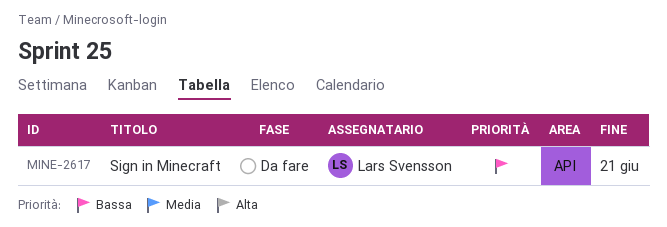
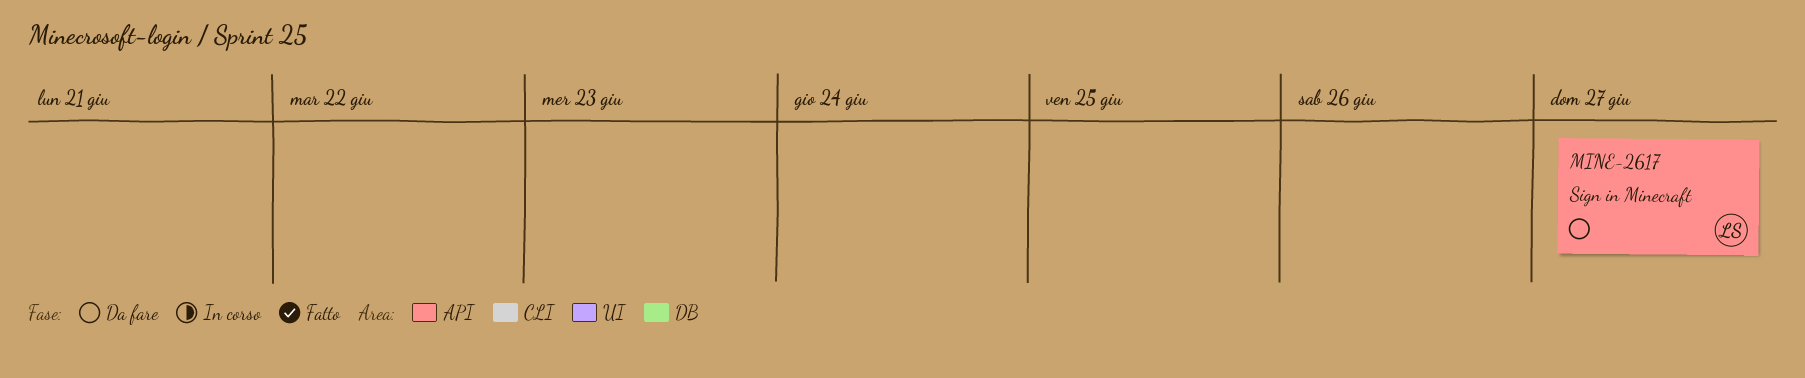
MINE-2617, due: Jun 21 -> Jun 27

